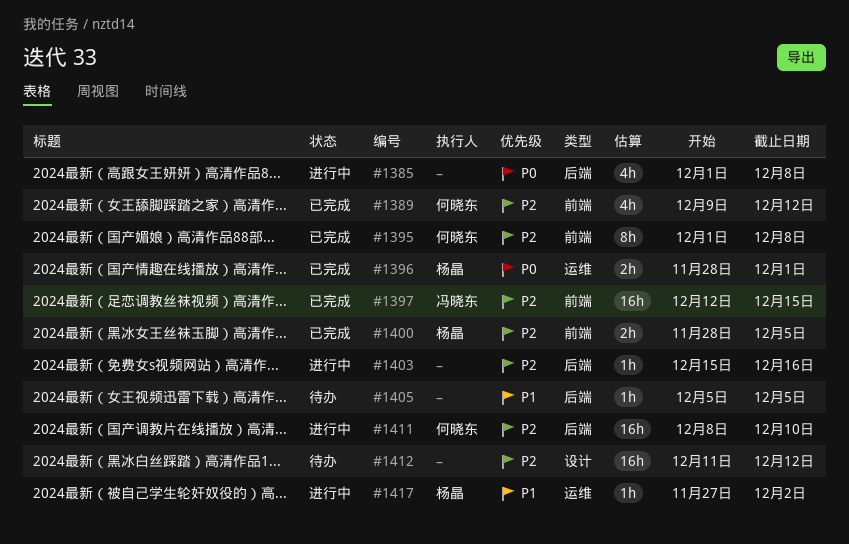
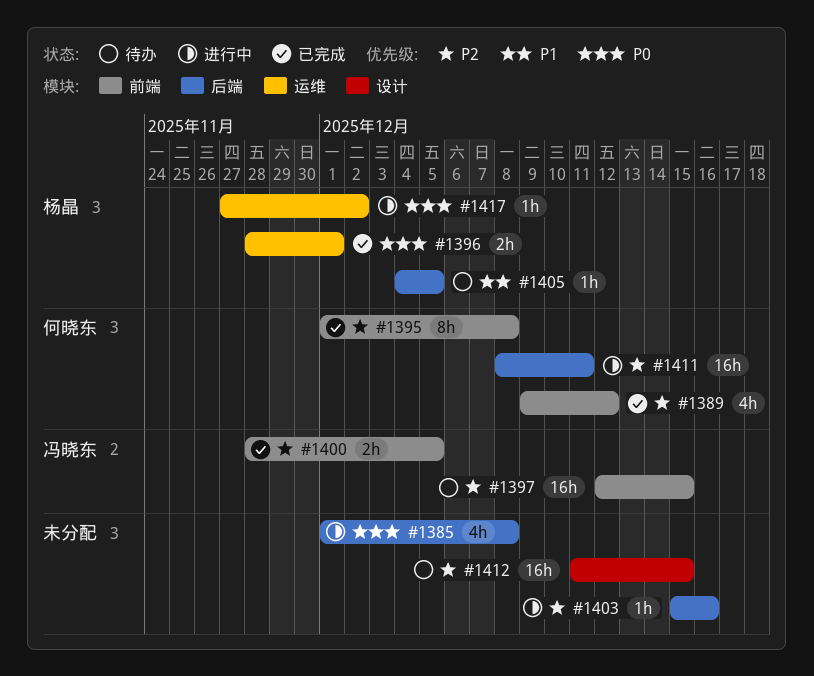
#1397, status: 已完成 -> 待办
#1400, owner: 杨晶 -> 冯晓东
#1405, owner: none -> 杨晶
#1405, start: Dec 5 -> Dec 4
#1411, due: Dec 10 -> Dec 11
#1412, due: Dec 12 -> Dec 15
#1417, priority: P1 -> P0

